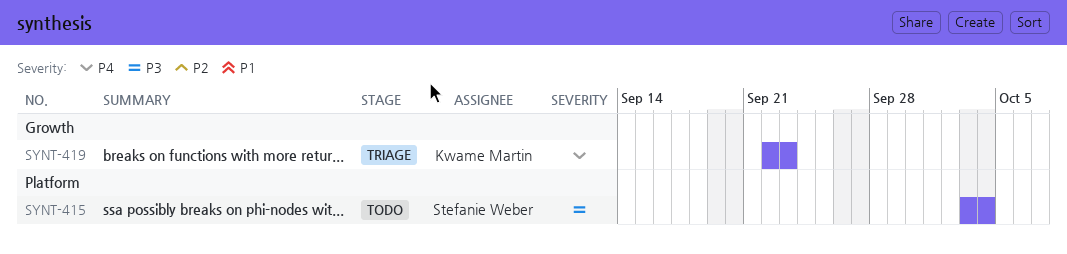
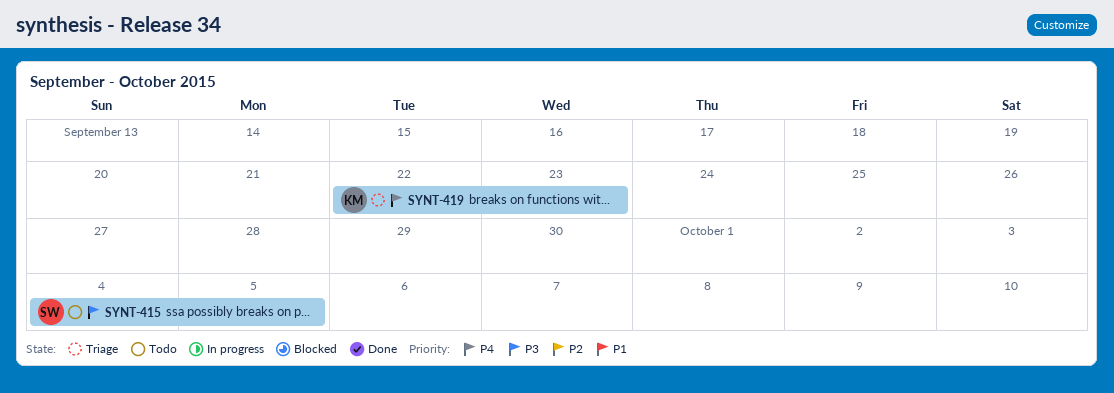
SYNT-415, start: Oct 3 -> Oct 4
SYNT-415, due: Oct 4 -> Oct 5

